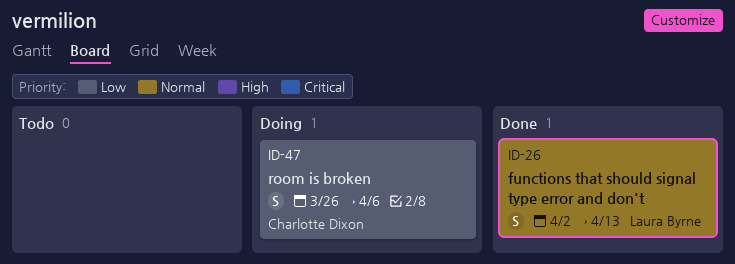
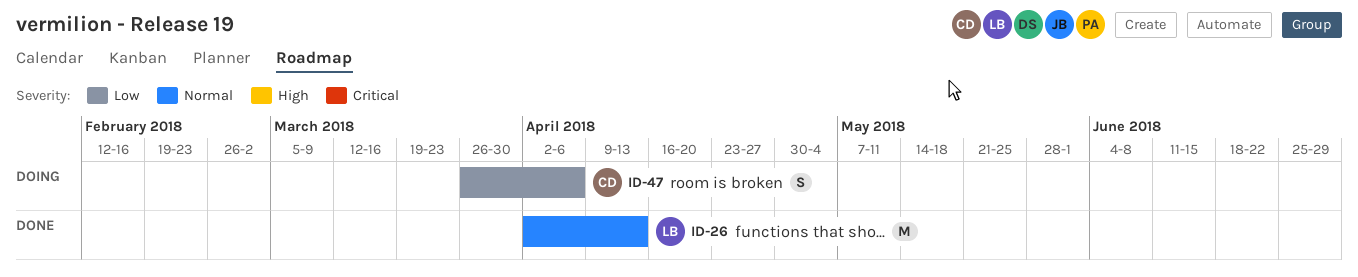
ID-26, estimate: S -> M

